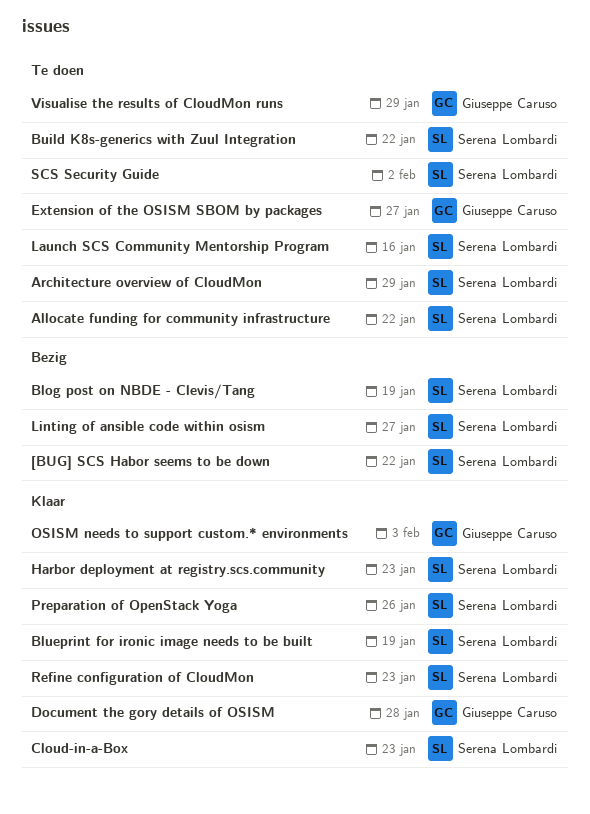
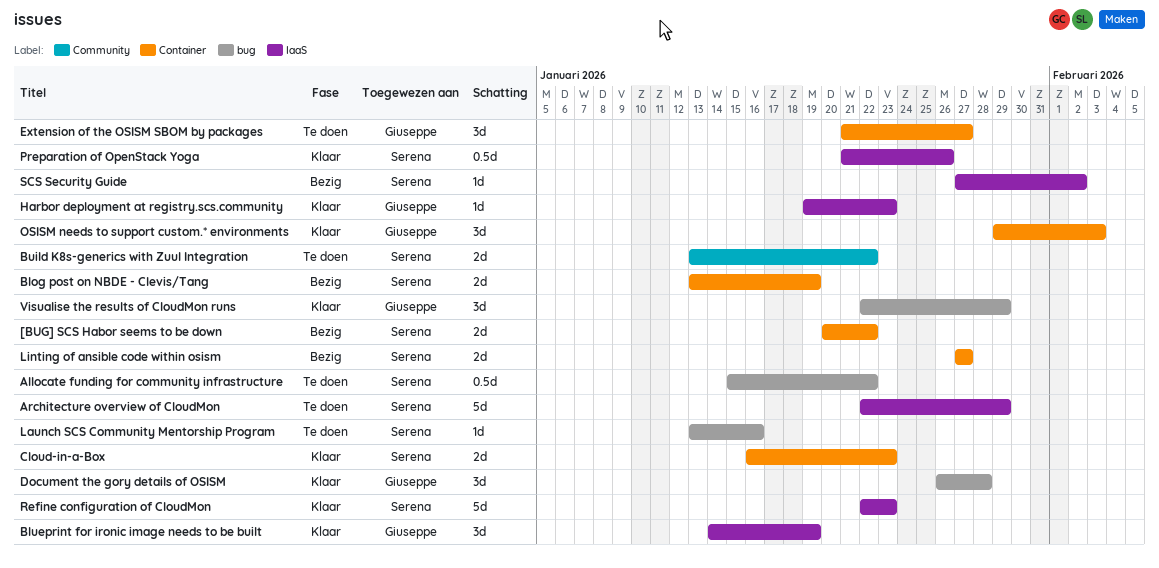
Blueprint for ironic image needs to be built, owner: Serena Lombardi -> Giuseppe Caruso
Harbor deployment at registry.scs.community, owner: Serena Lombardi -> Giuseppe Caruso
SCS Security Guide, status: Te doen -> Bezig
Visualise the results of CloudMon runs, status: Te doen -> Klaar

